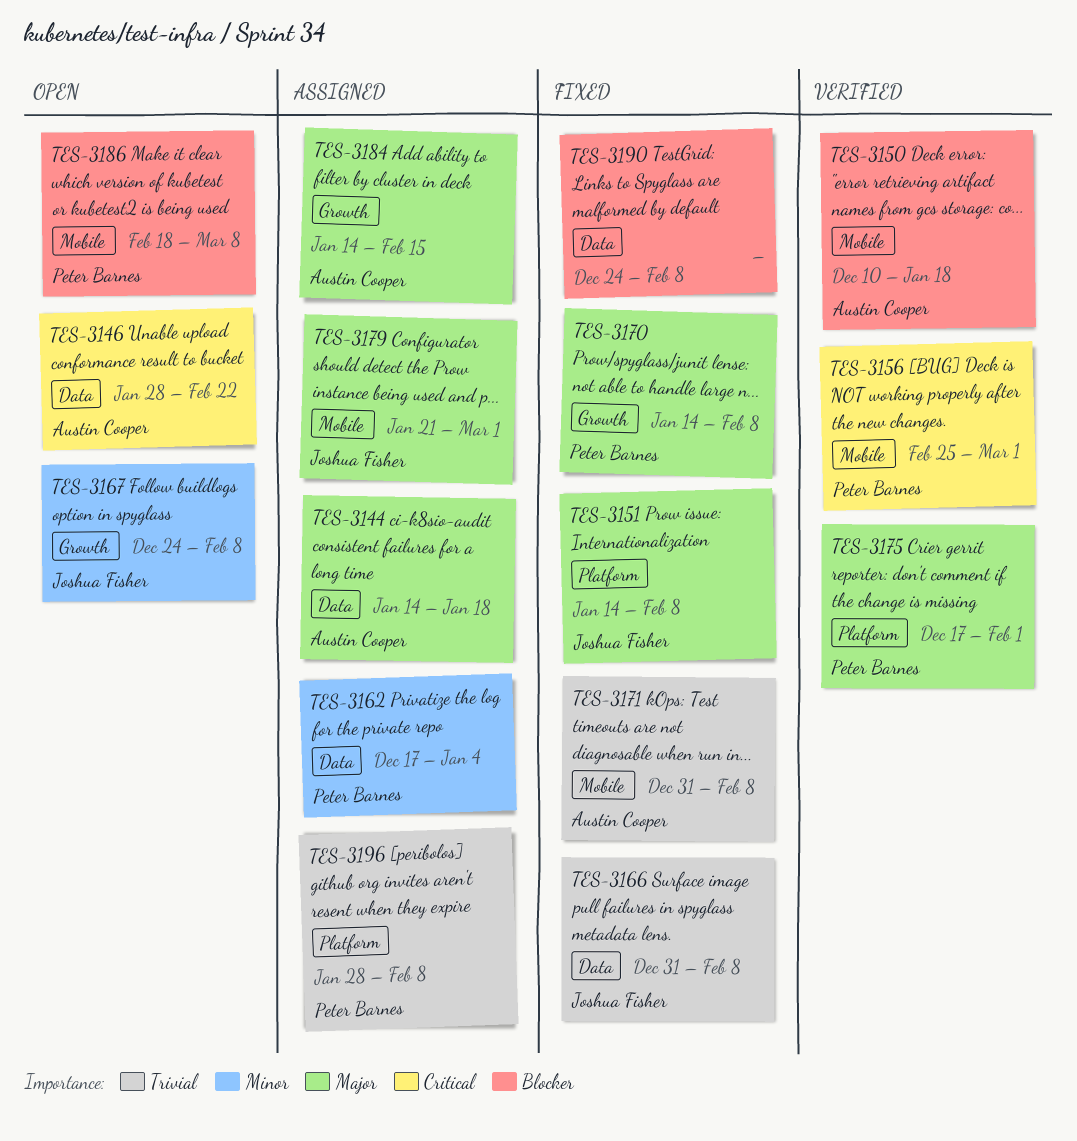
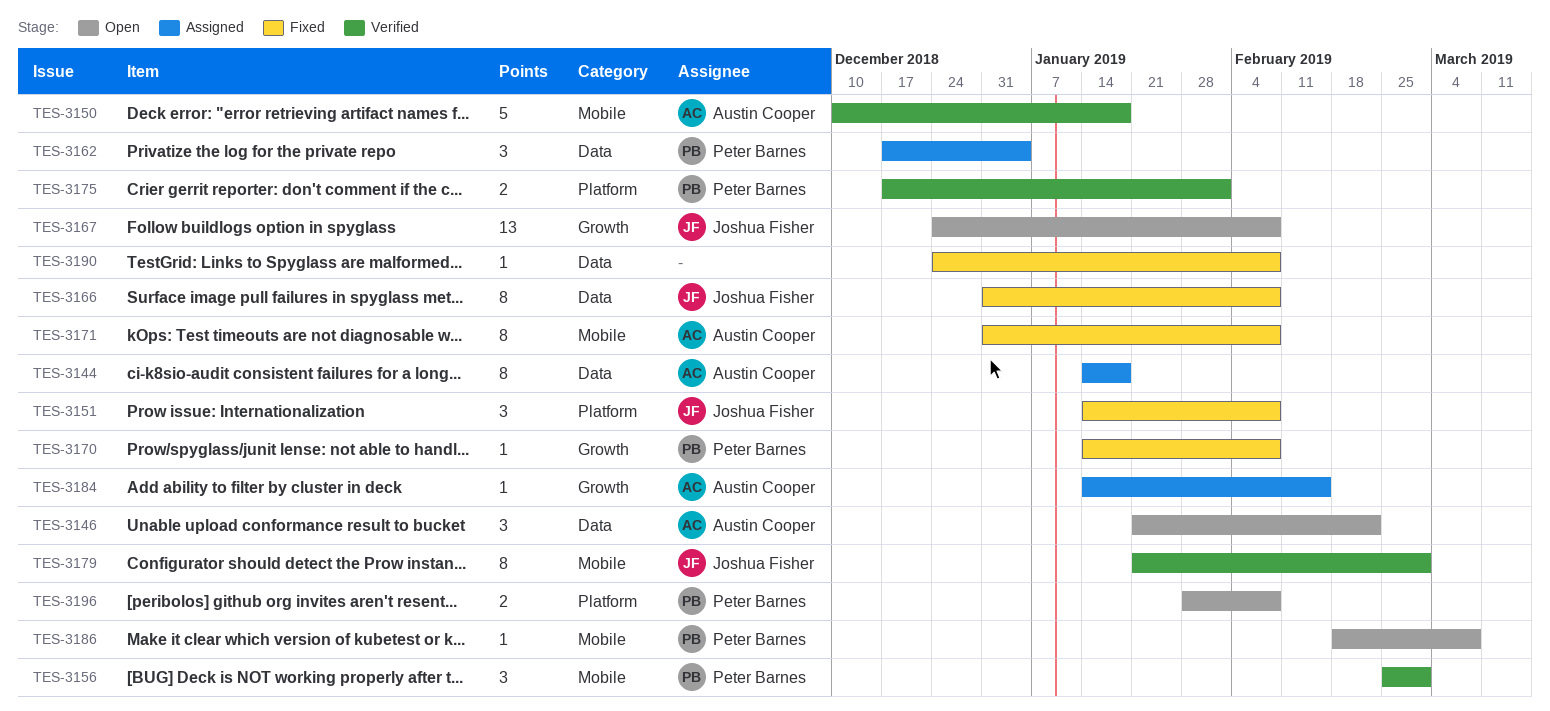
TES-3146, start: Jan 28 -> Jan 21
TES-3179, status: Assigned -> Verified
TES-3196, status: Assigned -> Open

